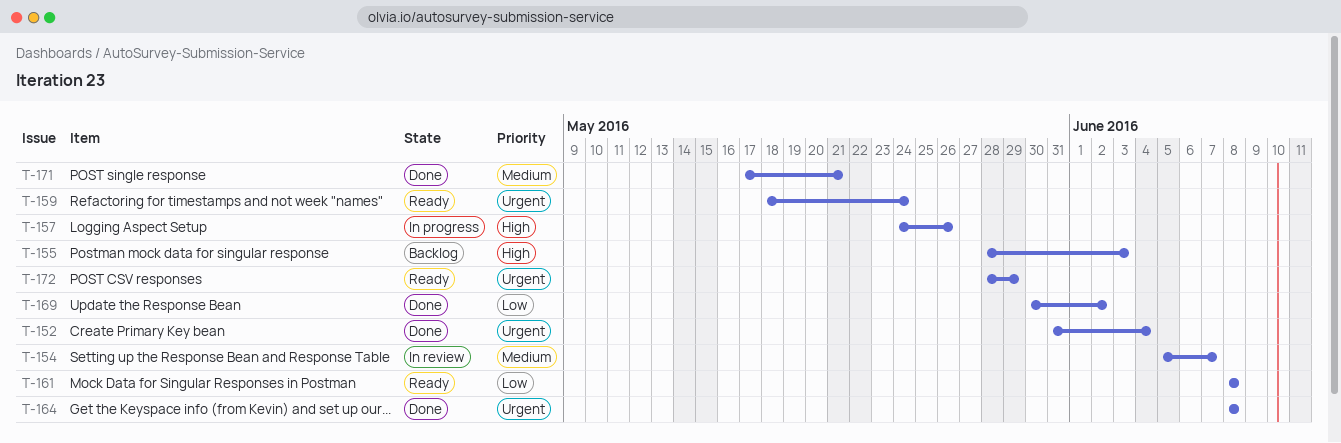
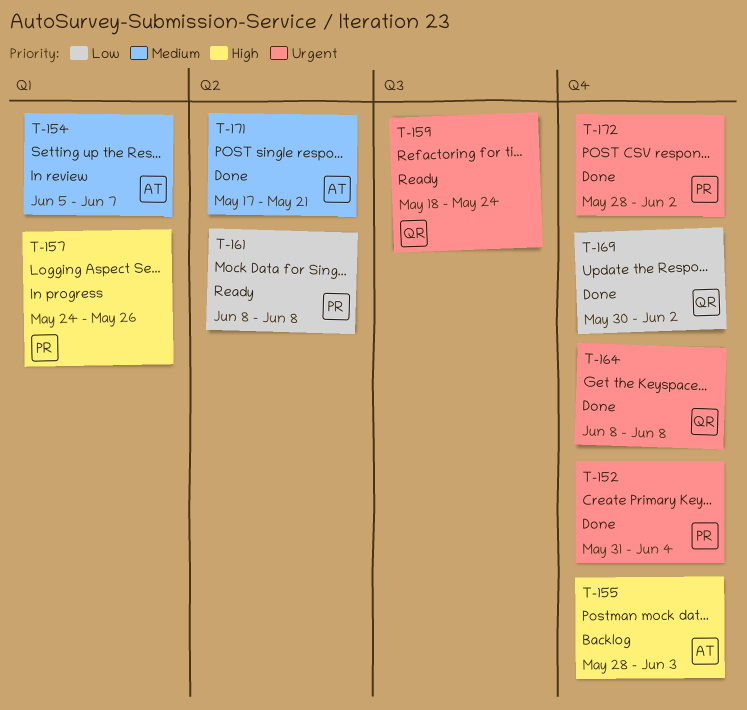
T-172, status: Ready -> Done
T-172, due: May 29 -> Jun 2

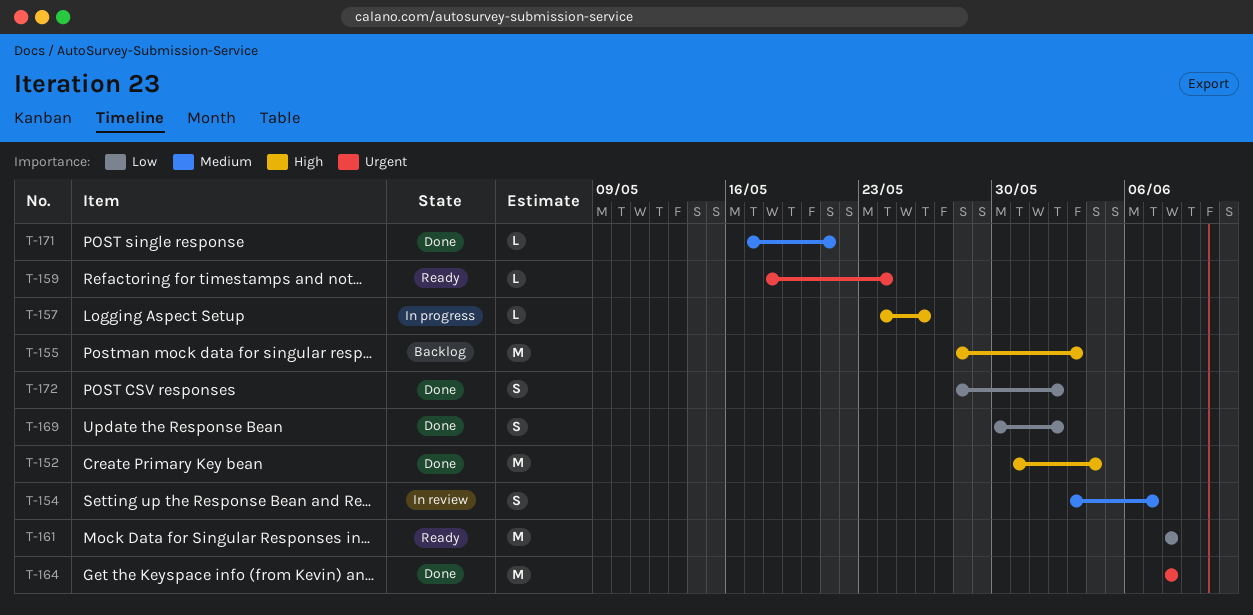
T-152, priority: Urgent -> High
T-154, start: Jun 5 -> Jun 3
T-172, priority: Urgent -> Low

